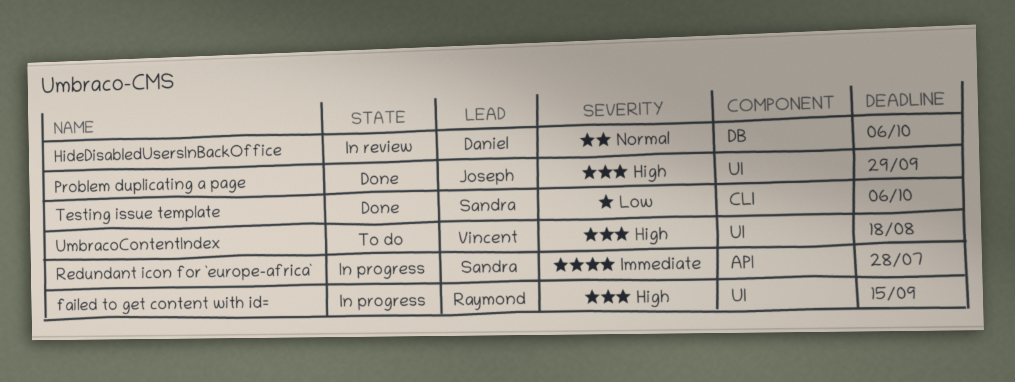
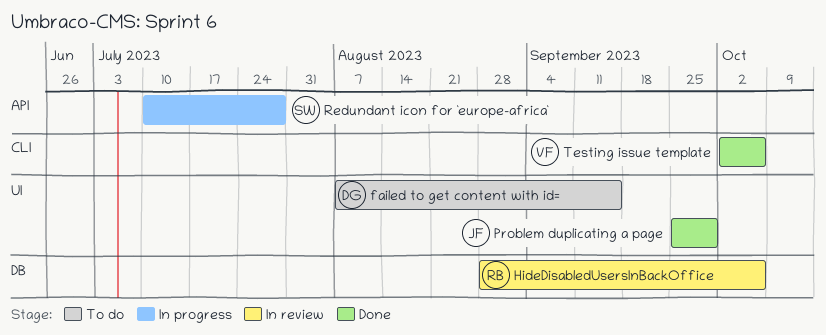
failed to get content with id=, status: In progress -> To do
failed to get content with id=, owner: Raymond -> Daniel
HideDisabledUsersInBackOffice, owner: Daniel -> Raymond
Testing issue template, owner: Sandra -> Vincent
UmbracoContentIndex: present -> none

